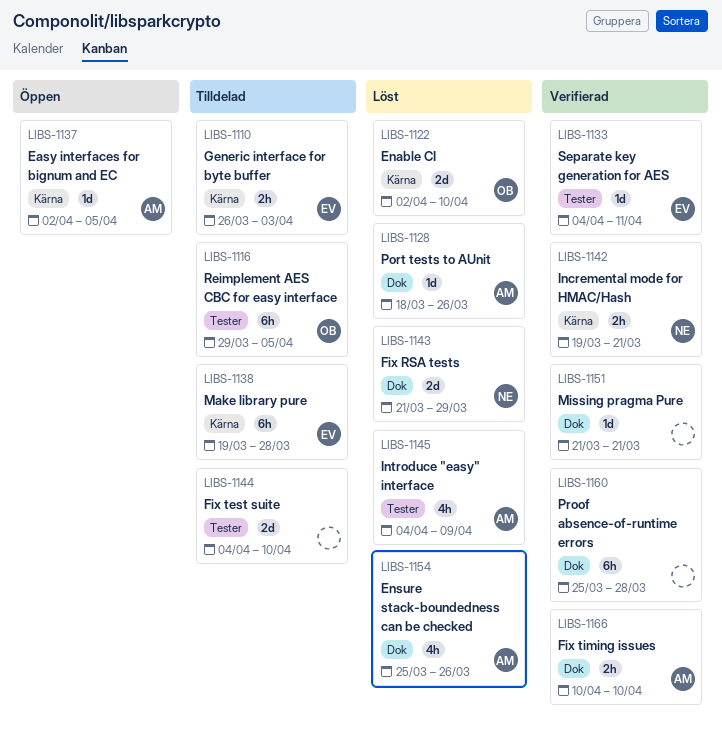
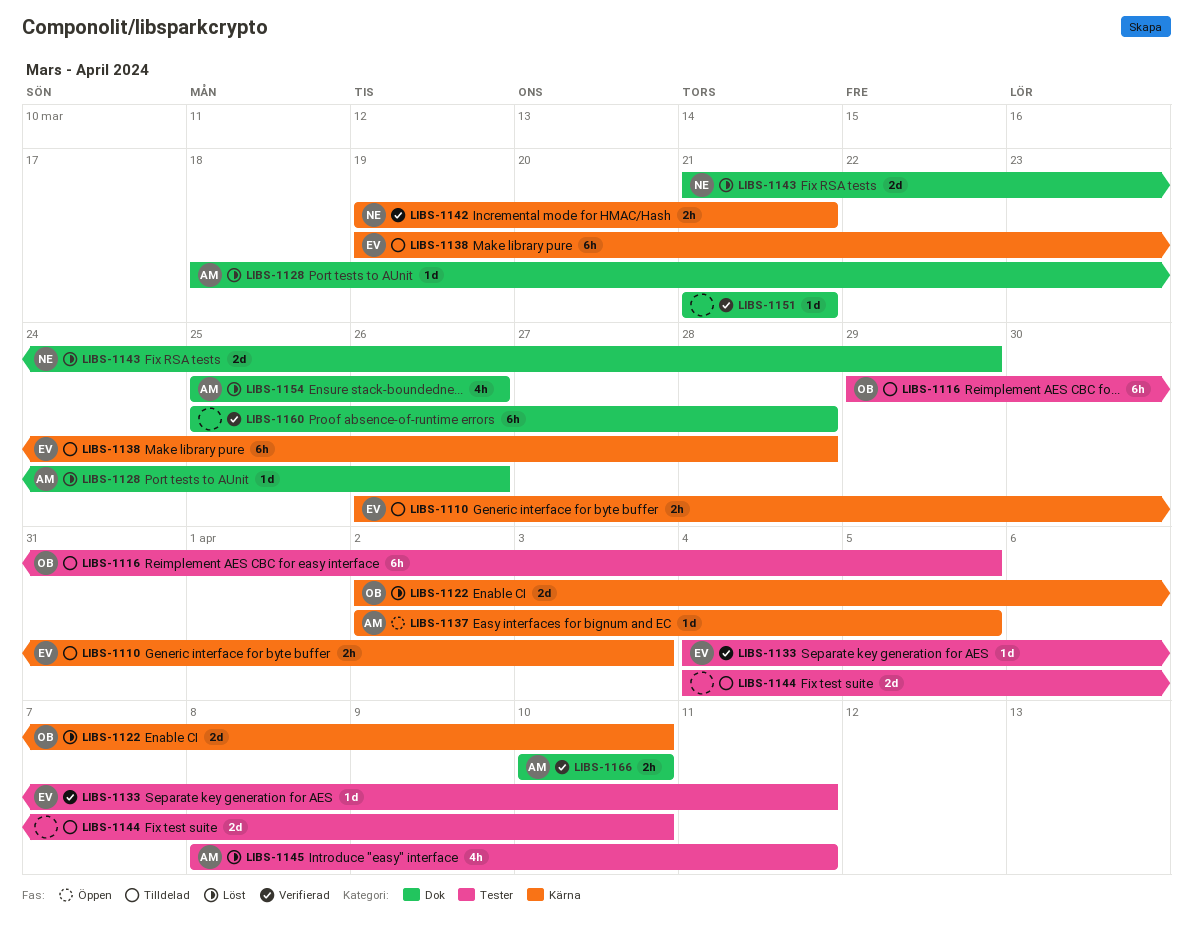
LIBS-1145, start: Apr 4 -> Apr 8
LIBS-1145, due: Apr 9 -> Apr 11

